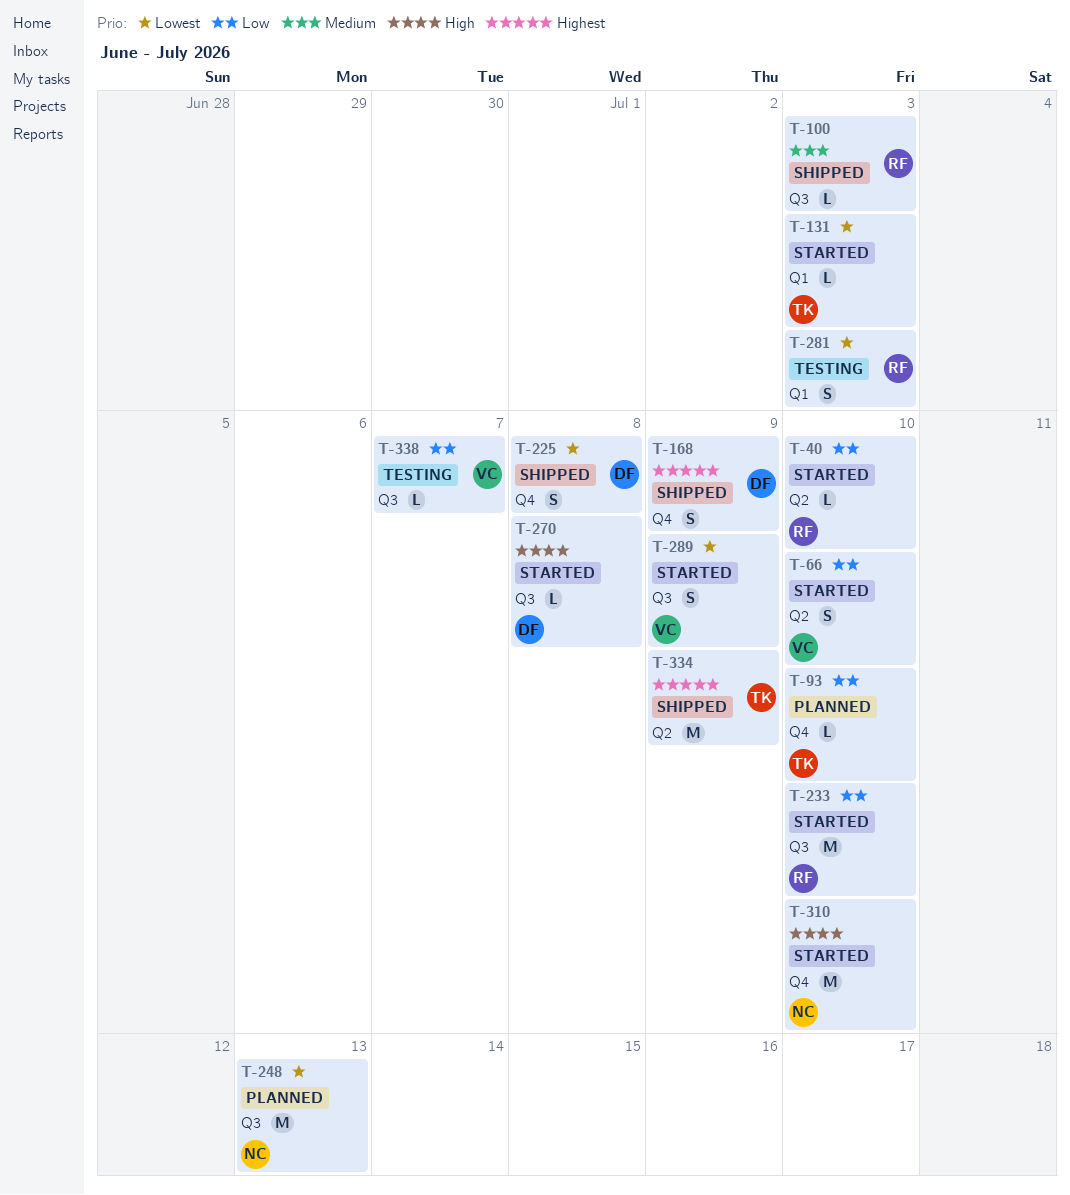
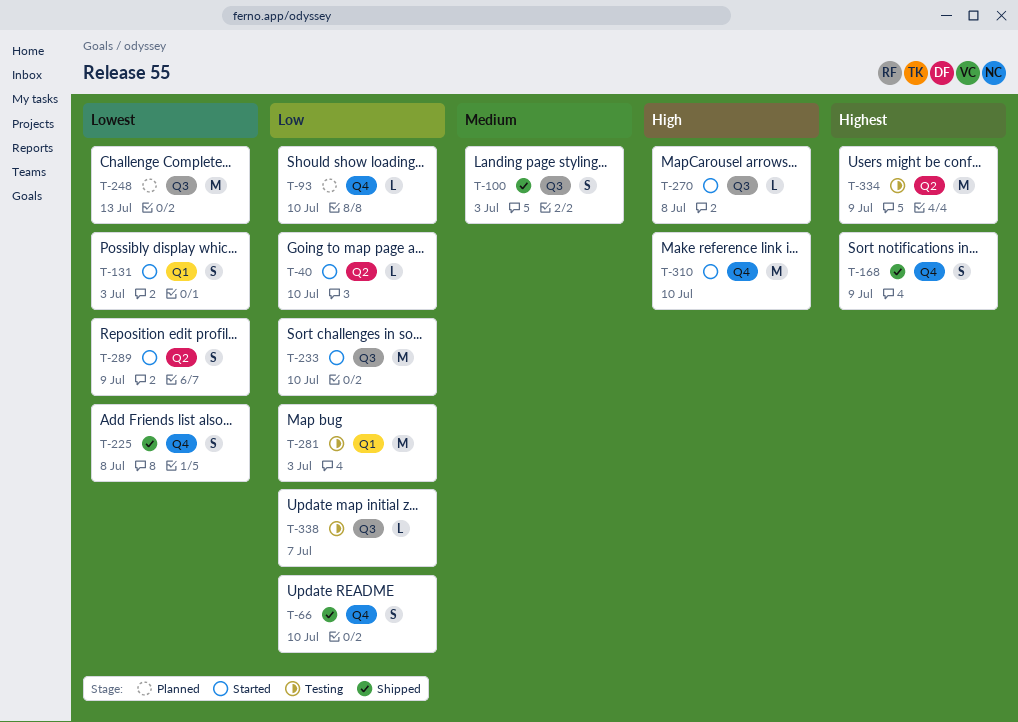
T-66, status: Started -> Shipped
T-66, label: Q2 -> Q4
T-100, estimate: L -> S
T-131, estimate: L -> S
T-281, priority: Lowest -> Low
T-281, estimate: S -> M
T-289, label: Q3 -> Q2
T-334, status: Shipped -> Testing

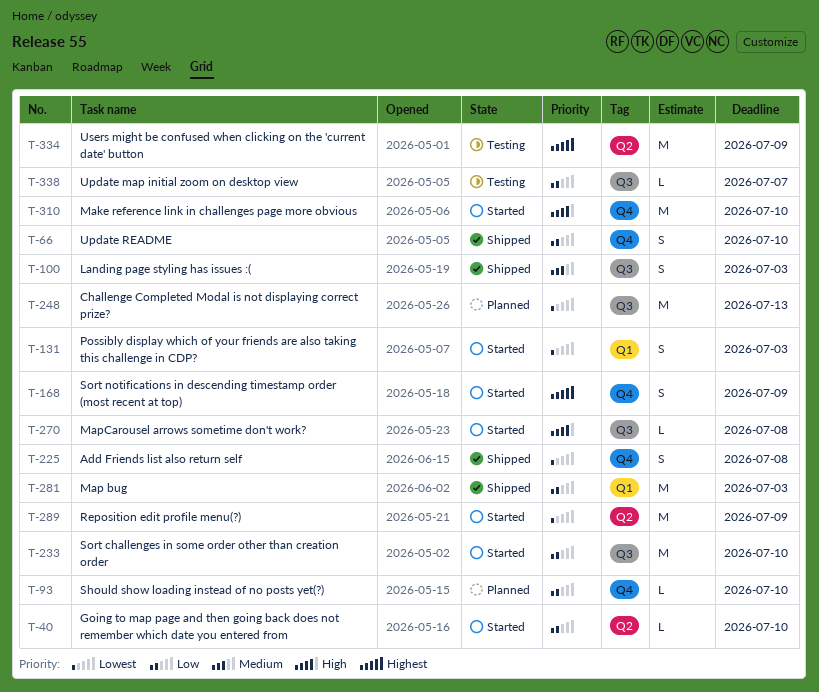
T-168, status: Shipped -> Started
T-281, status: Testing -> Shipped
T-289, estimate: S -> M

